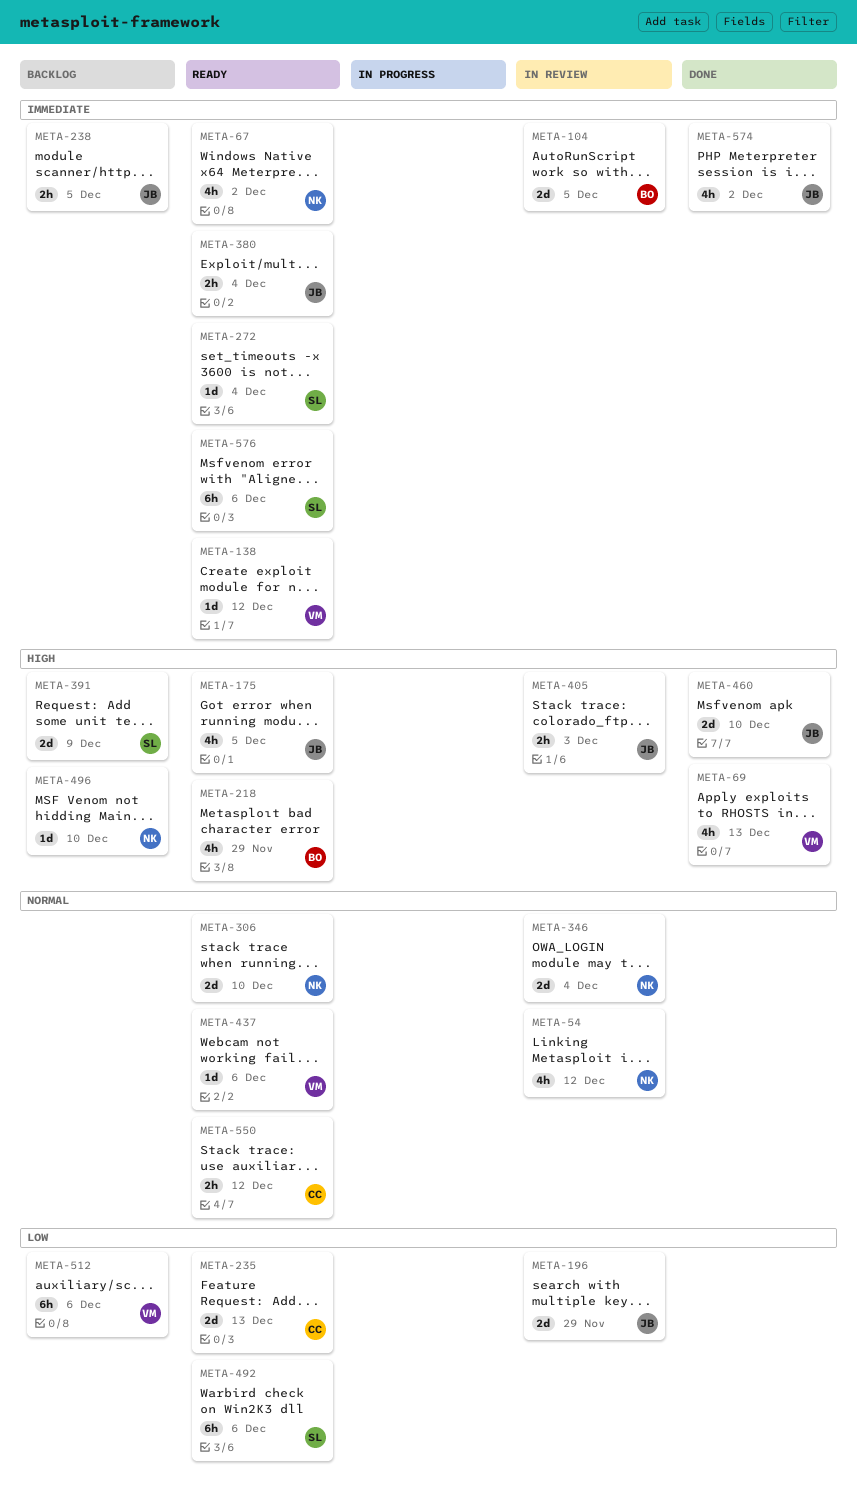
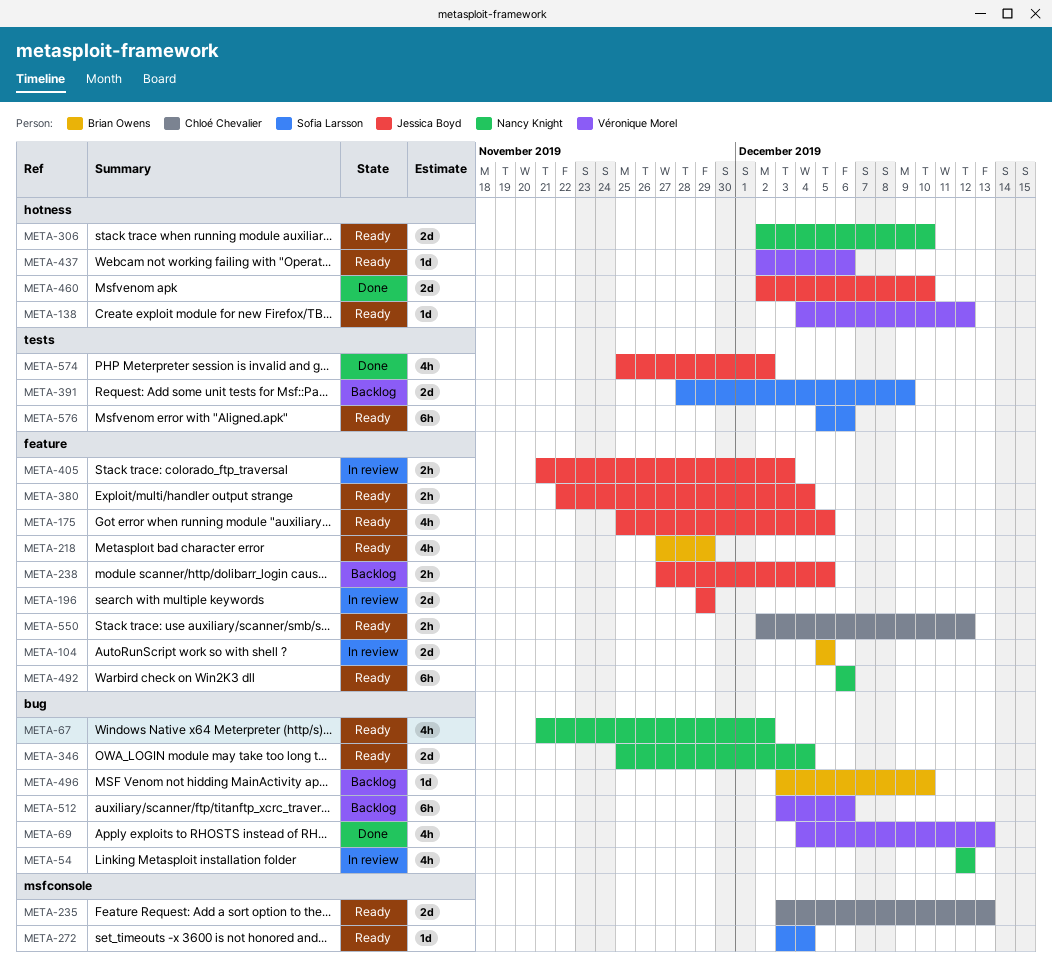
META-346, status: In review -> Ready
META-492, owner: Sofia Larsson -> Nancy Knight
META-496, owner: Nancy Knight -> Brian Owens

